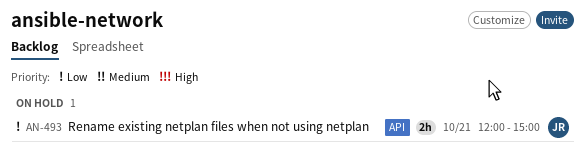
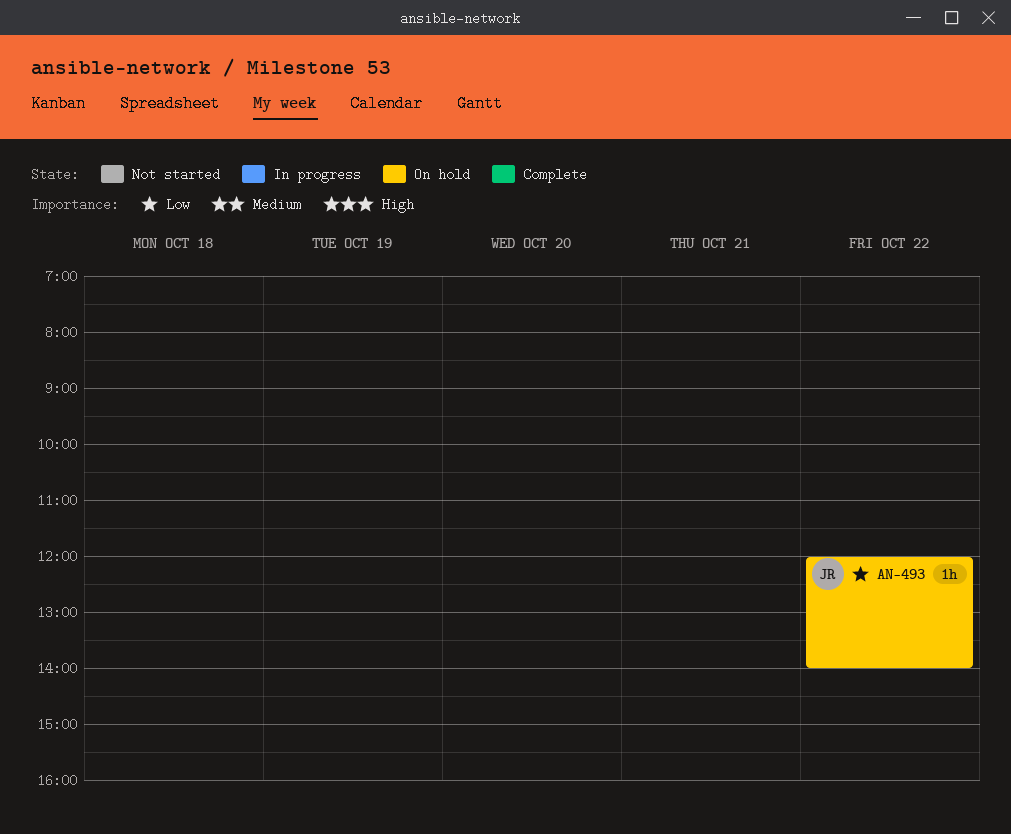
AN-493, estimate: 2h -> 1h
AN-493, day: Oct 21 -> Oct 22
AN-493, ends: 15:00 -> 14:00

